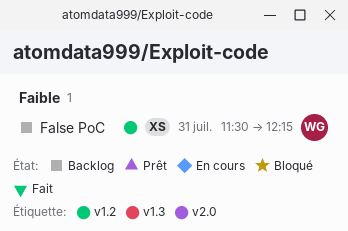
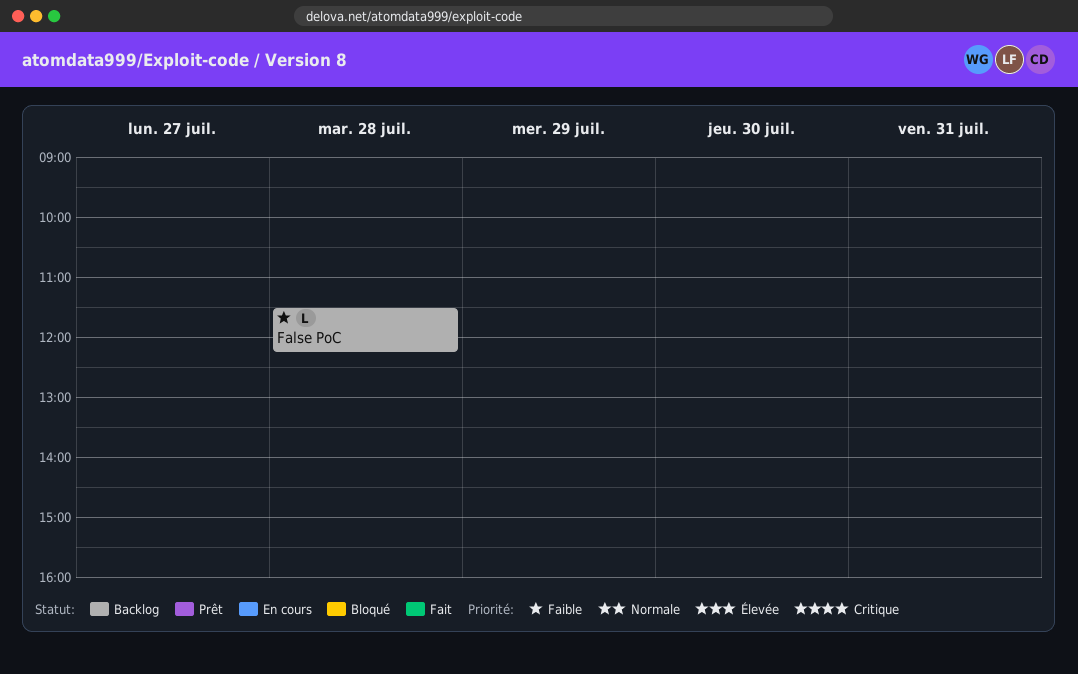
False PoC, estimate: XS -> L
False PoC, day: Jul 31 -> Jul 28

